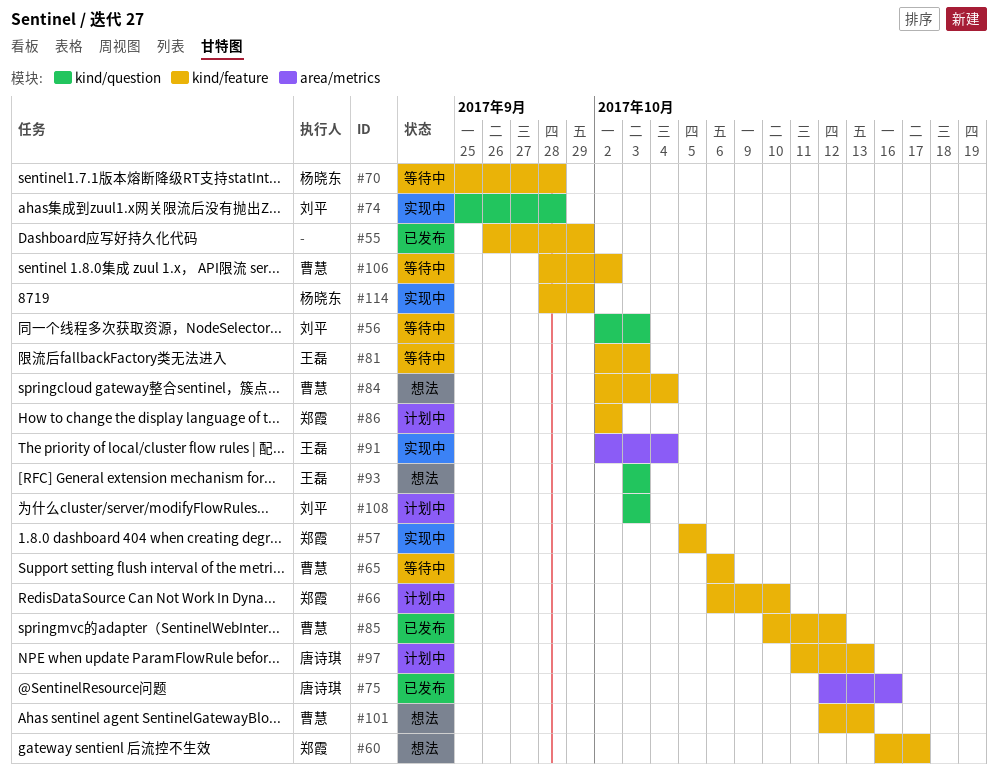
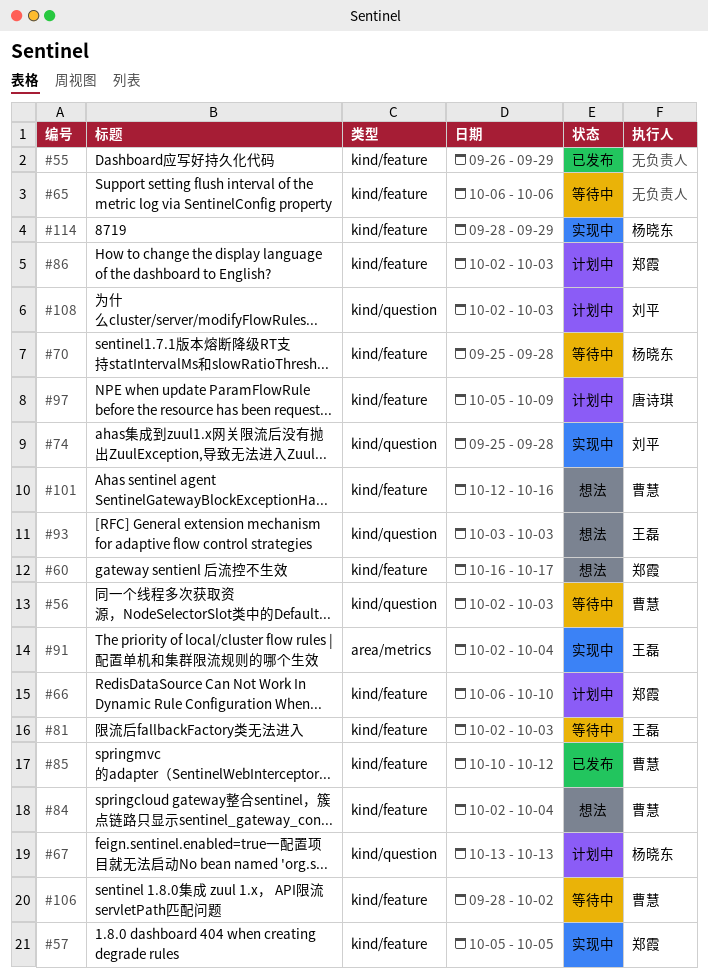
#56, owner: 刘平 -> 曹慧
#65, owner: 曹慧 -> none
#67: none -> present
#75: present -> none
#86, due: Oct 2 -> Oct 3
#97, start: Oct 11 -> Oct 5
#97, due: Oct 13 -> Oct 9
#101, due: Oct 13 -> Oct 16
#108, start: Oct 3 -> Oct 2

